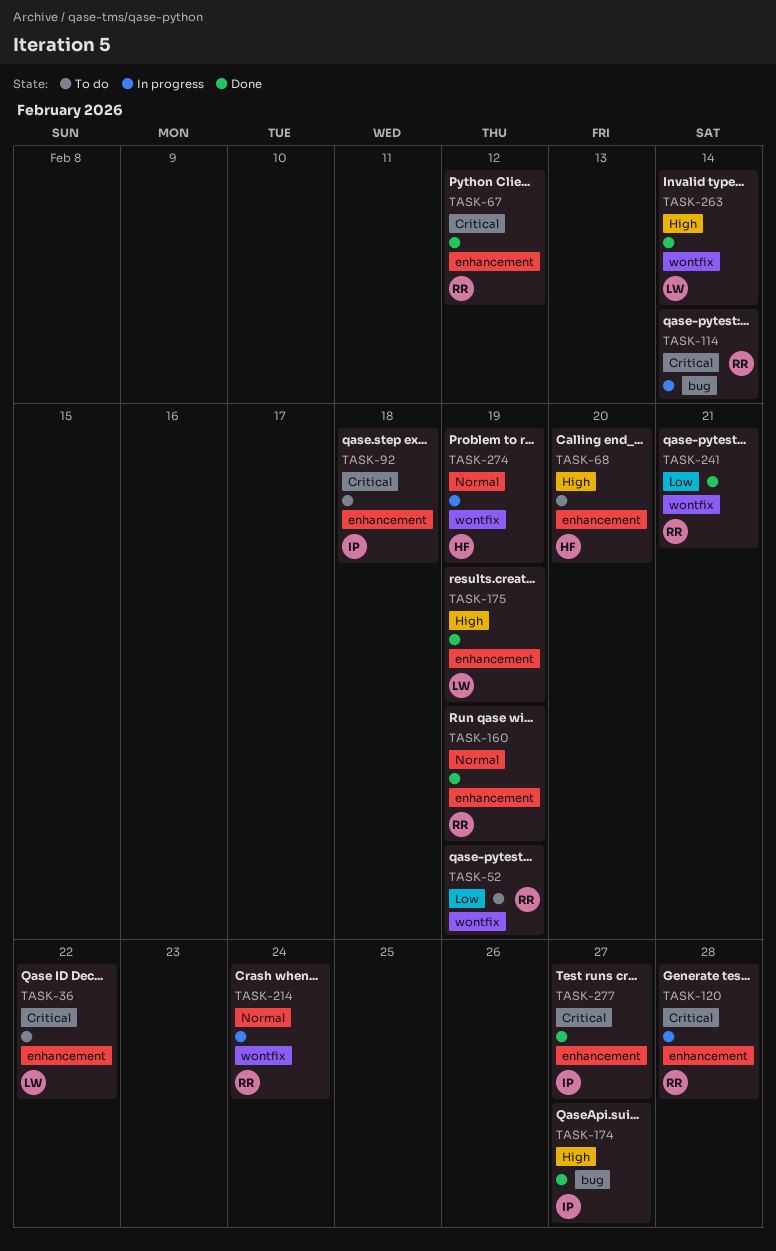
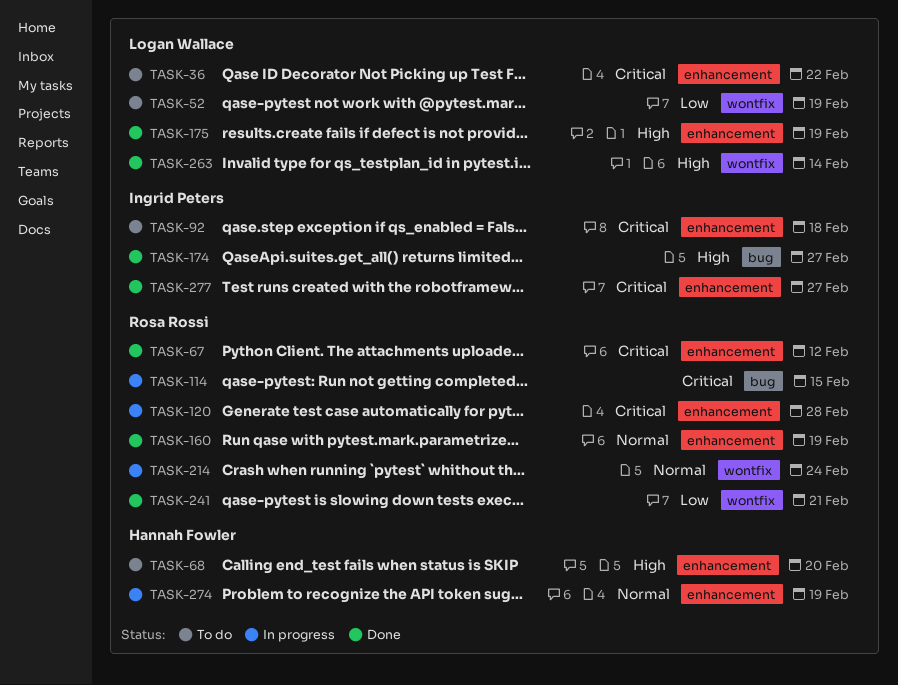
TASK-52, owner: Rosa Rossi -> Logan Wallace
TASK-114, due: Feb 14 -> Feb 15
TASK-274, label: wontfix -> enhancement

